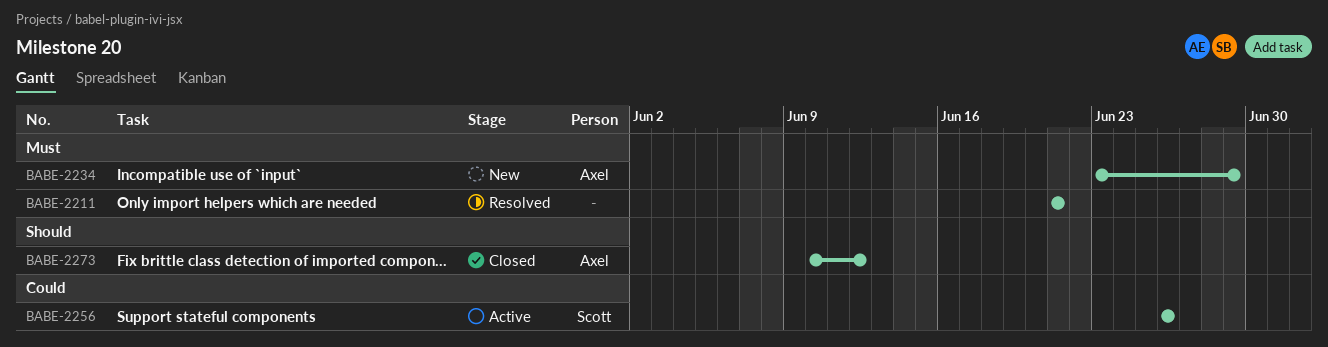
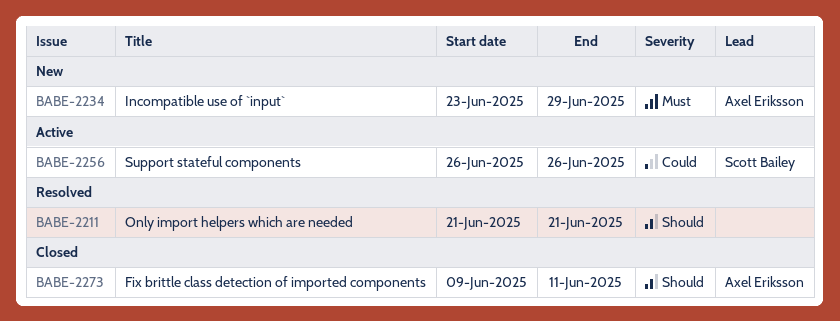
BABE-2211, priority: Must -> Should
BABE-2273, start: Jun 10 -> Jun 9
BABE-2273, due: Jun 12 -> Jun 11

